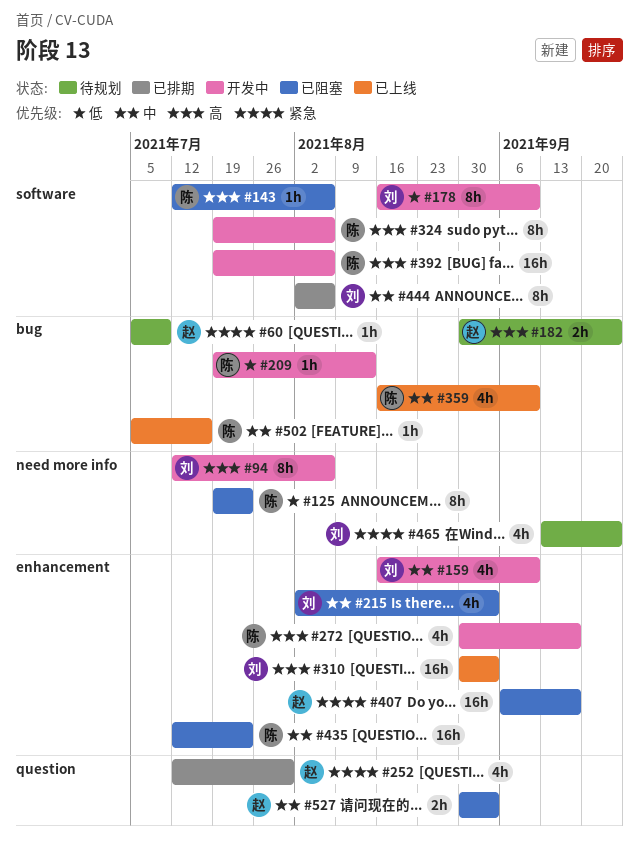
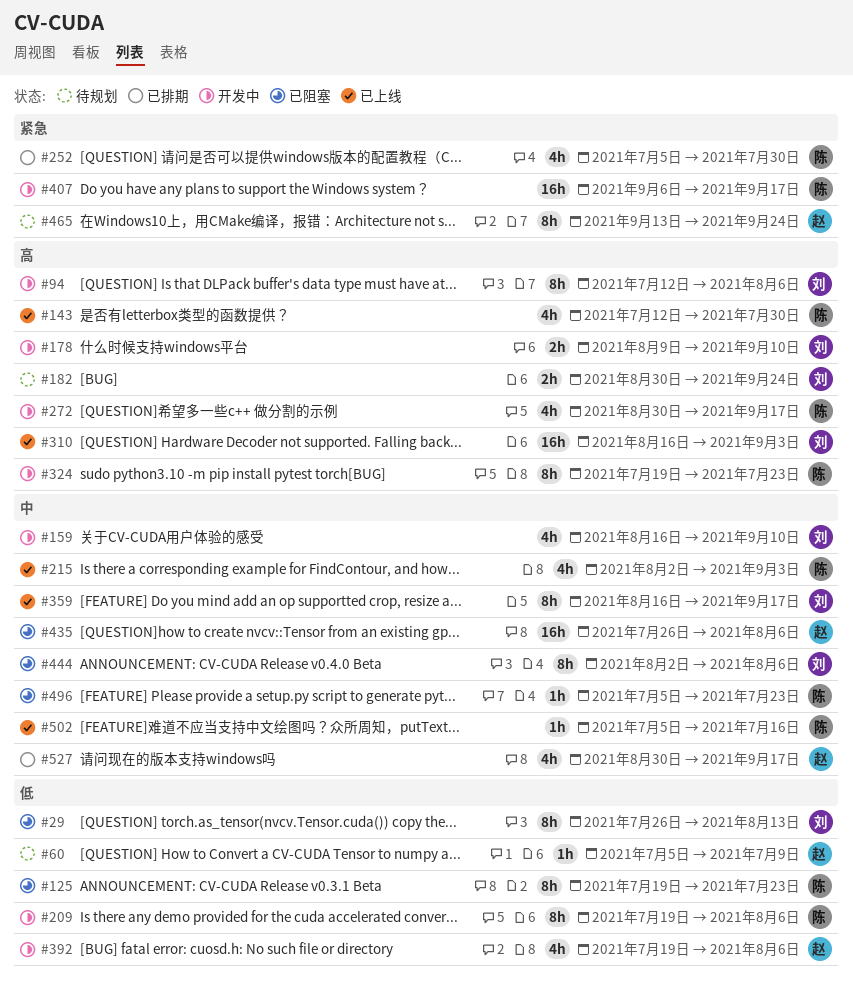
#29: none -> present
#60, priority: 紧急 -> 低
#143, status: 已阻塞 -> 已上线
#143, estimate: 1h -> 4h
#143, due: Aug 6 -> Jul 30
#178, priority: 低 -> 高
#178, estimate: 8h -> 2h
#178, start: Aug 16 -> Aug 9
#182, owner: 赵 -> 刘
#209, estimate: 1h -> 8h
#209, due: Aug 13 -> Aug 6
#215, status: 已阻塞 -> 已上线
#215, owner: 刘 -> 陈
#252, owner: 赵 -> 陈
#252, start: Jul 12 -> Jul 5
#310, start: Aug 30 -> Aug 16
#324, due: Aug 6 -> Jul 23
#359, owner: 陈 -> 刘
#359, estimate: 4h -> 8h
#359, due: Sep 10 -> Sep 17
#392, owner: 陈 -> 赵
#392, priority: 高 -> 低
#392, estimate: 16h -> 4h
#407, status: 已阻塞 -> 开发中
#407, owner: 赵 -> 陈
#435, owner: 陈 -> 赵
#435, start: Jul 12 -> Jul 26
#435, due: Jul 23 -> Aug 6
#444, status: 已排期 -> 已阻塞
#465, owner: 刘 -> 赵
#465, estimate: 4h -> 8h
#496: none -> present
#527, status: 已阻塞 -> 已排期
#527, estimate: 2h -> 4h
#527, due: Sep 3 -> Sep 17

